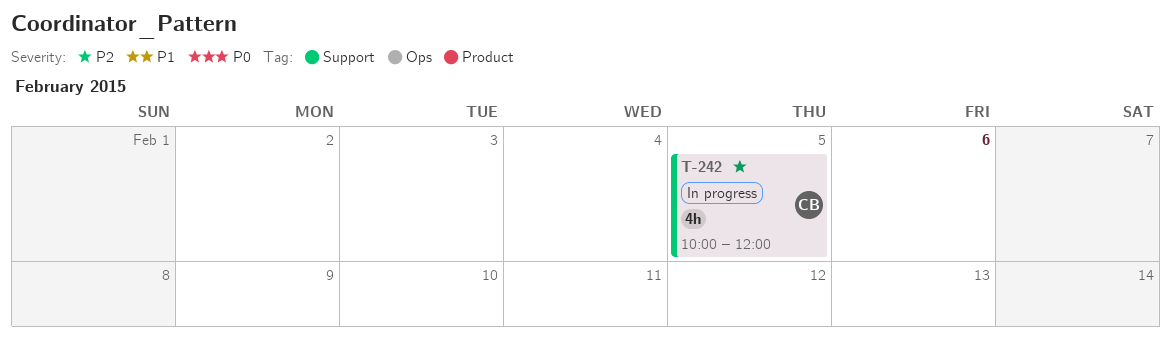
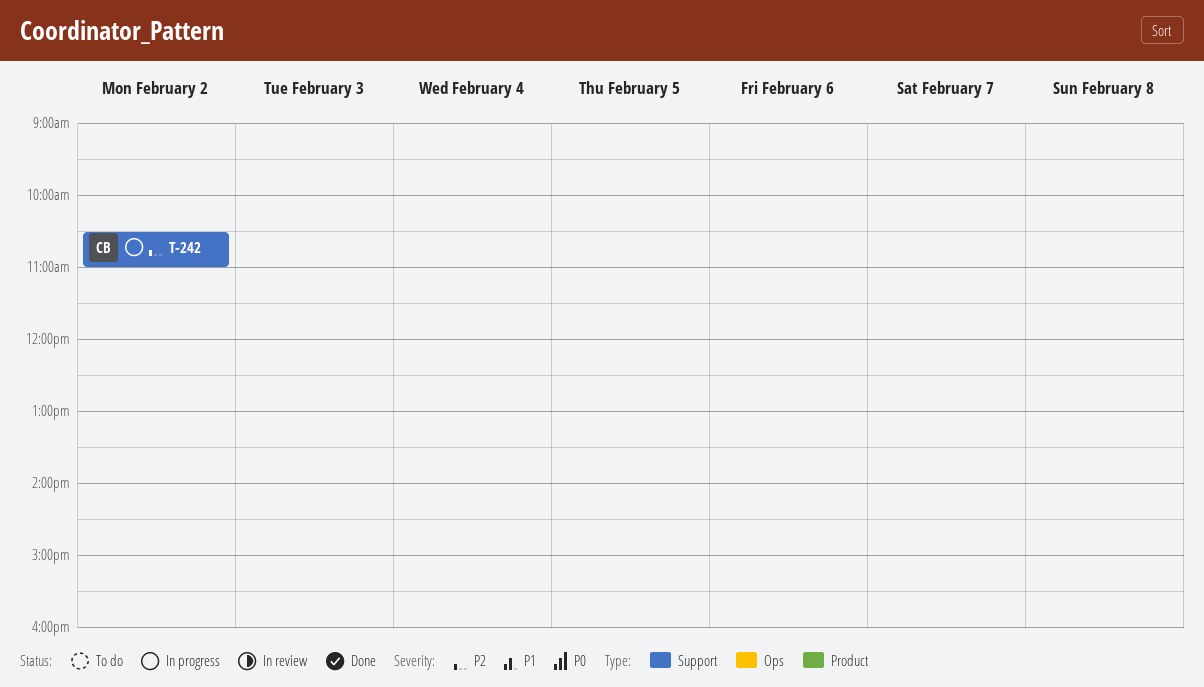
T-242, day: Feb 5 -> Feb 2
T-242, begins: 10:00 -> 10:30
T-242, ends: 12:00 -> 11:00

